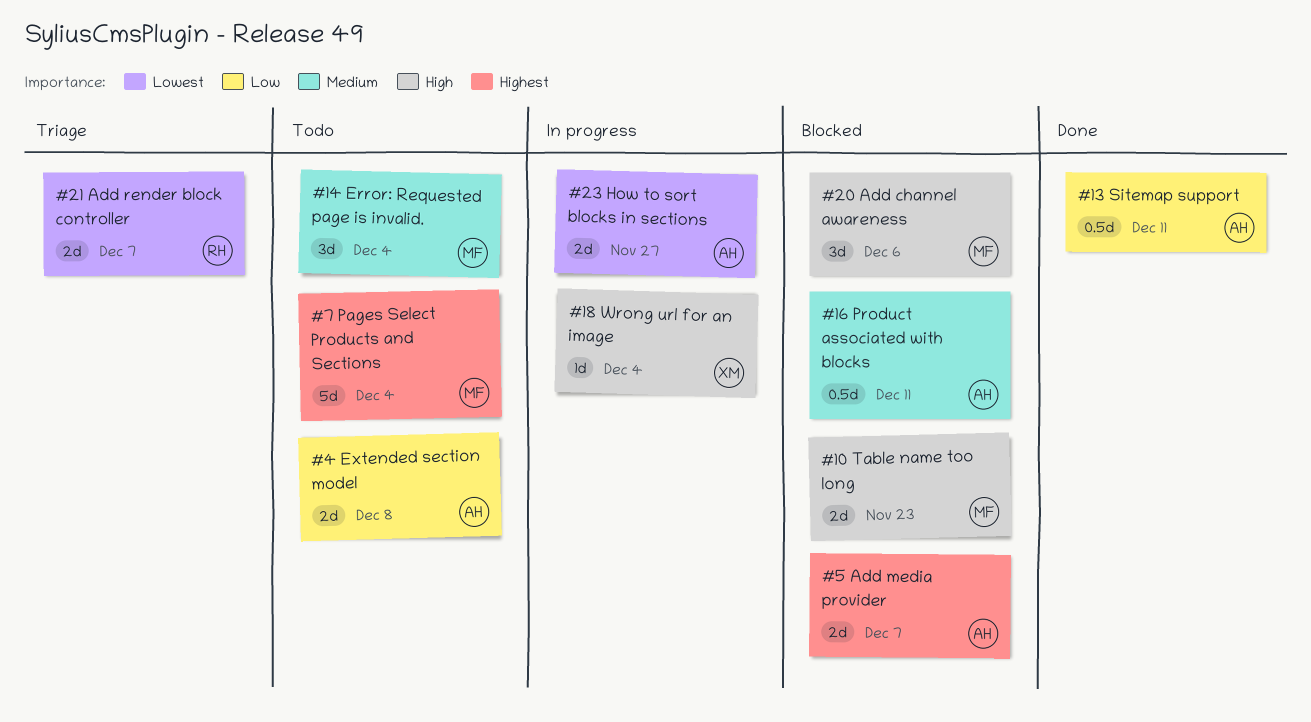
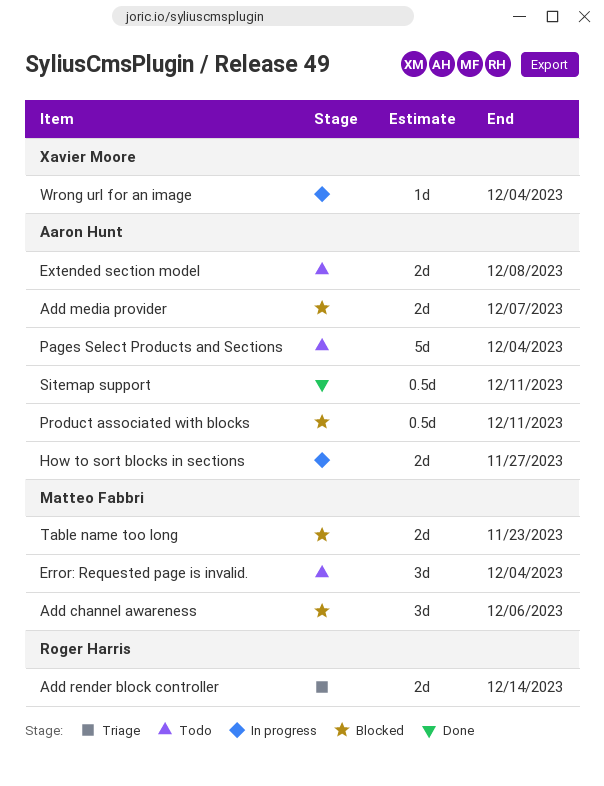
Add render block controller, due: Dec 7 -> Dec 14
Pages Select Products and Sections, owner: Matteo Fabbri -> Aaron Hunt

